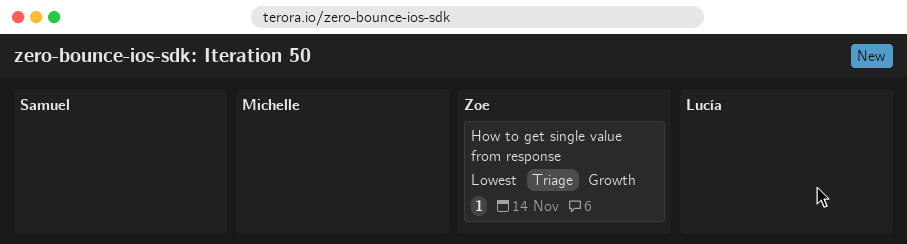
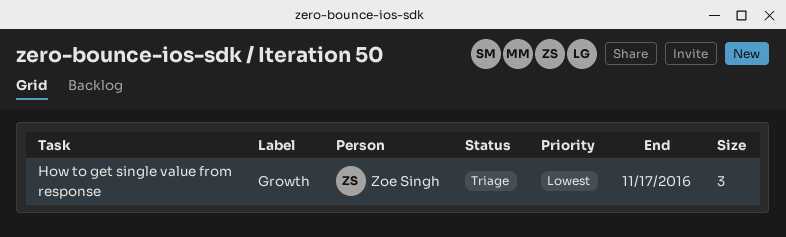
How to get single value from response, estimate: 1 -> 3
How to get single value from response, due: Nov 14 -> Nov 17

